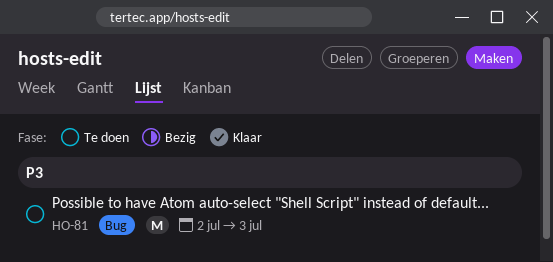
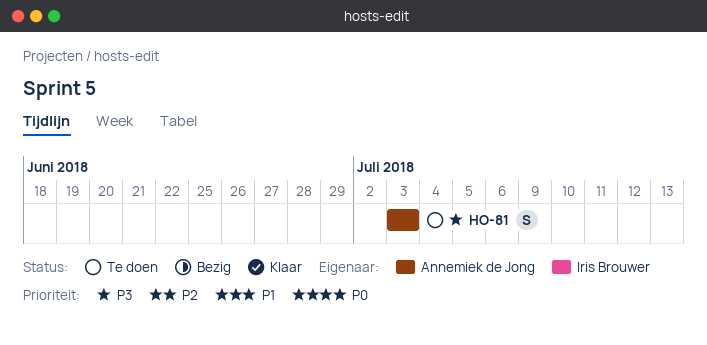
HO-81, estimate: M -> S
HO-81, start: Jul 2 -> Jul 3

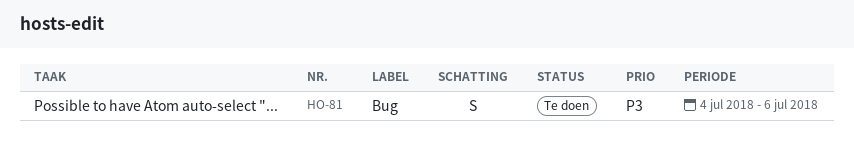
HO-81, start: Jul 3 -> Jul 4
HO-81, due: Jul 3 -> Jul 6

